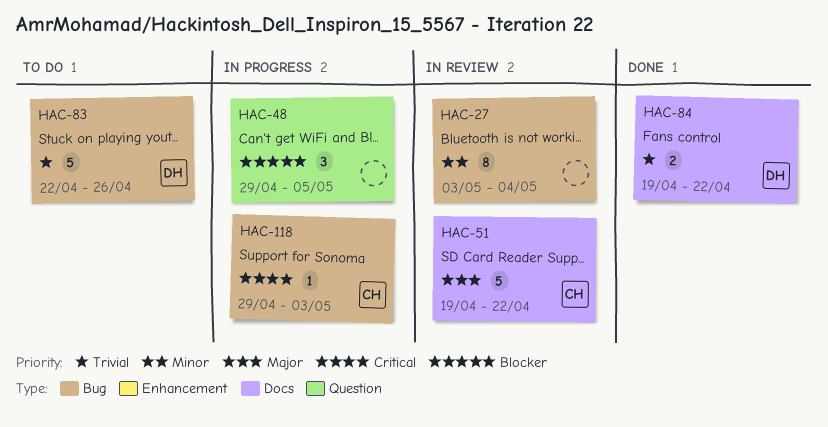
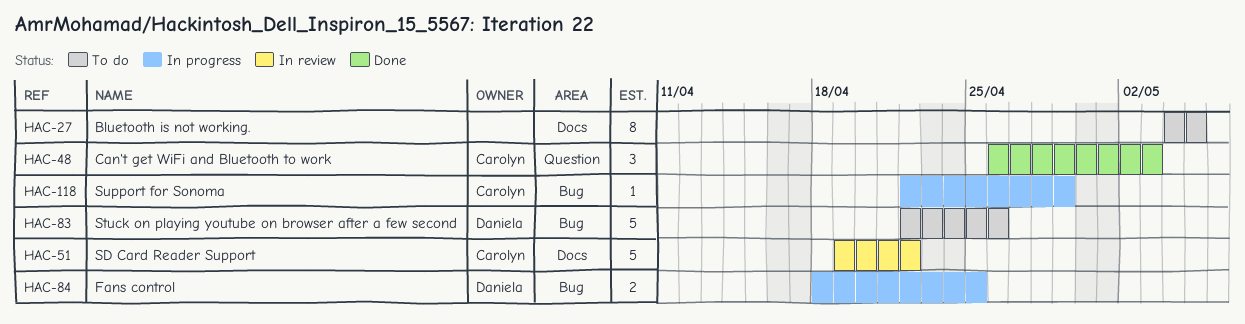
HAC-27, status: In review -> To do
HAC-27, label: Bug -> Docs
HAC-27, start: May 3 -> May 4
HAC-27, due: May 4 -> May 5
HAC-48, status: In progress -> Done
HAC-48, owner: none -> Carolyn
HAC-48, start: Apr 29 -> Apr 26
HAC-48, due: May 5 -> May 3
HAC-84, status: Done -> In progress
HAC-84, label: Docs -> Bug
HAC-84, start: Apr 19 -> Apr 18
HAC-84, due: Apr 22 -> Apr 25
HAC-118, start: Apr 29 -> Apr 22
HAC-118, due: May 3 -> Apr 29

